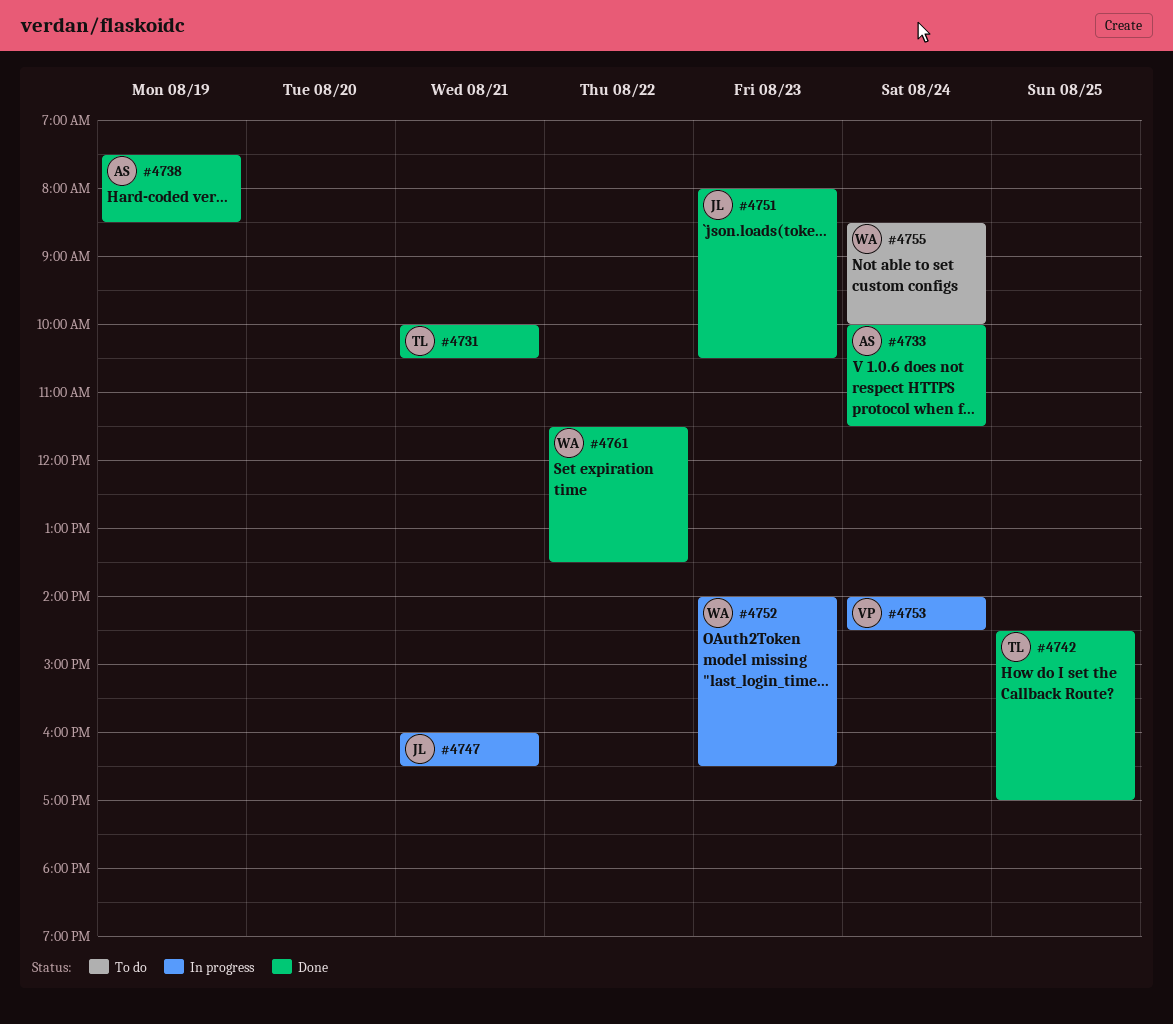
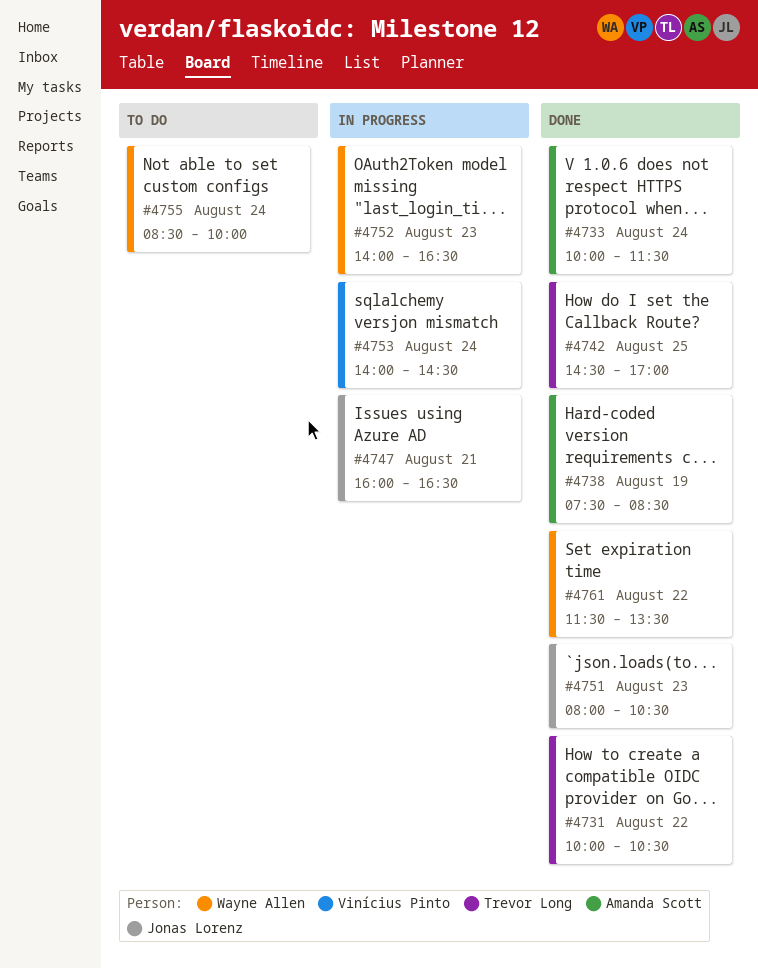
#4731, day: Aug 21 -> Aug 22

